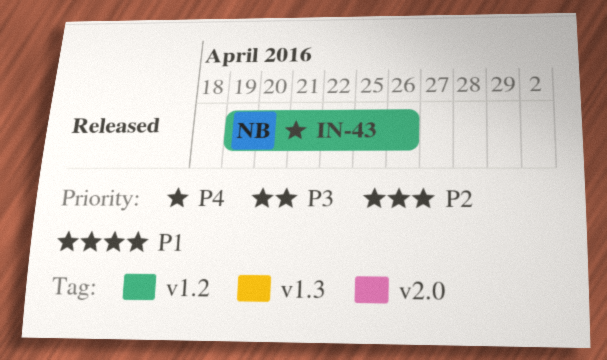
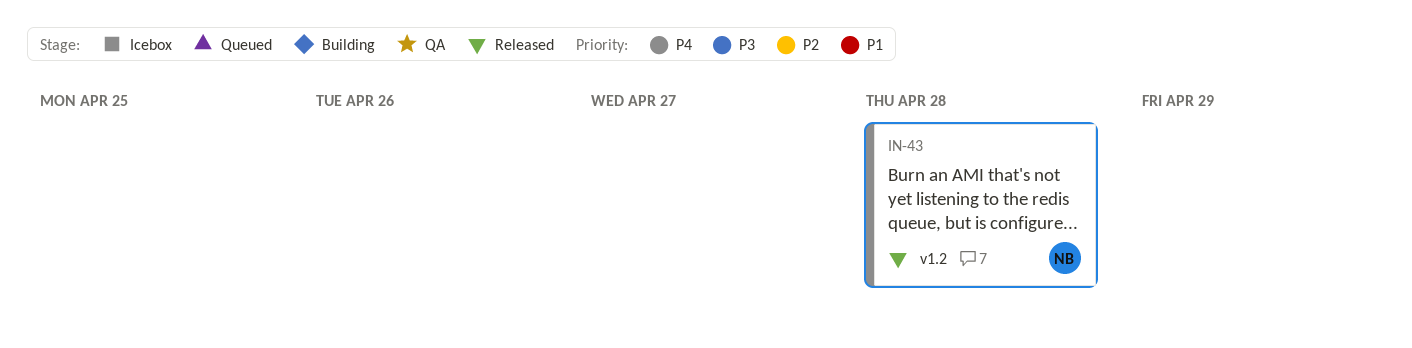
IN-43, due: Apr 26 -> Apr 28

